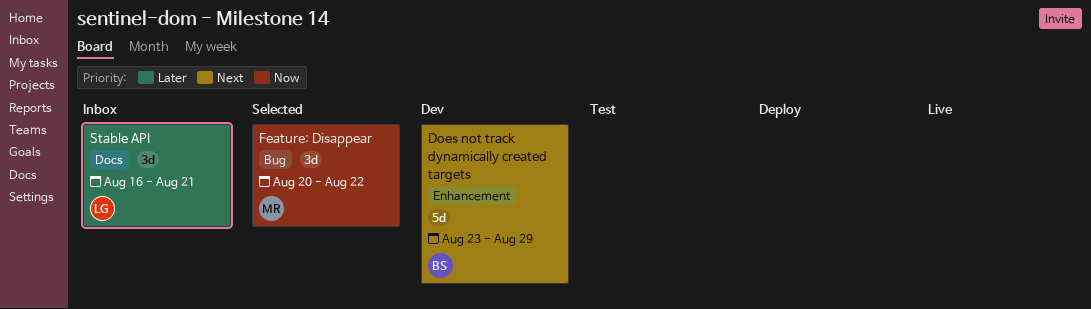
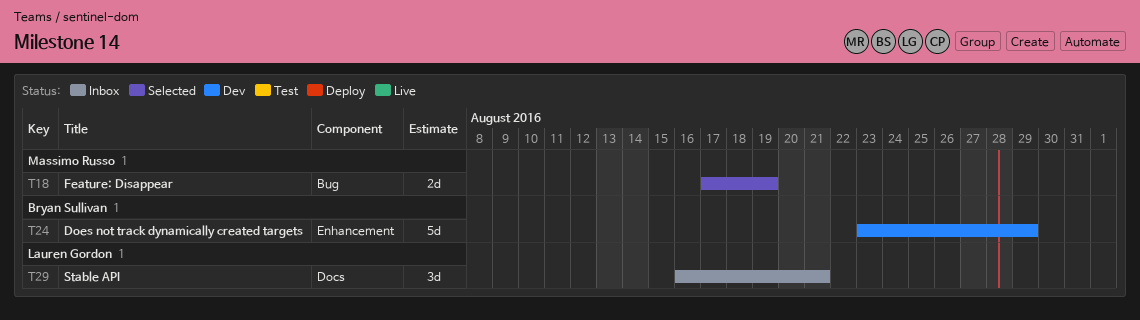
Feature: Disappear, estimate: 3d -> 2d
Feature: Disappear, start: Aug 20 -> Aug 17
Feature: Disappear, due: Aug 22 -> Aug 19

